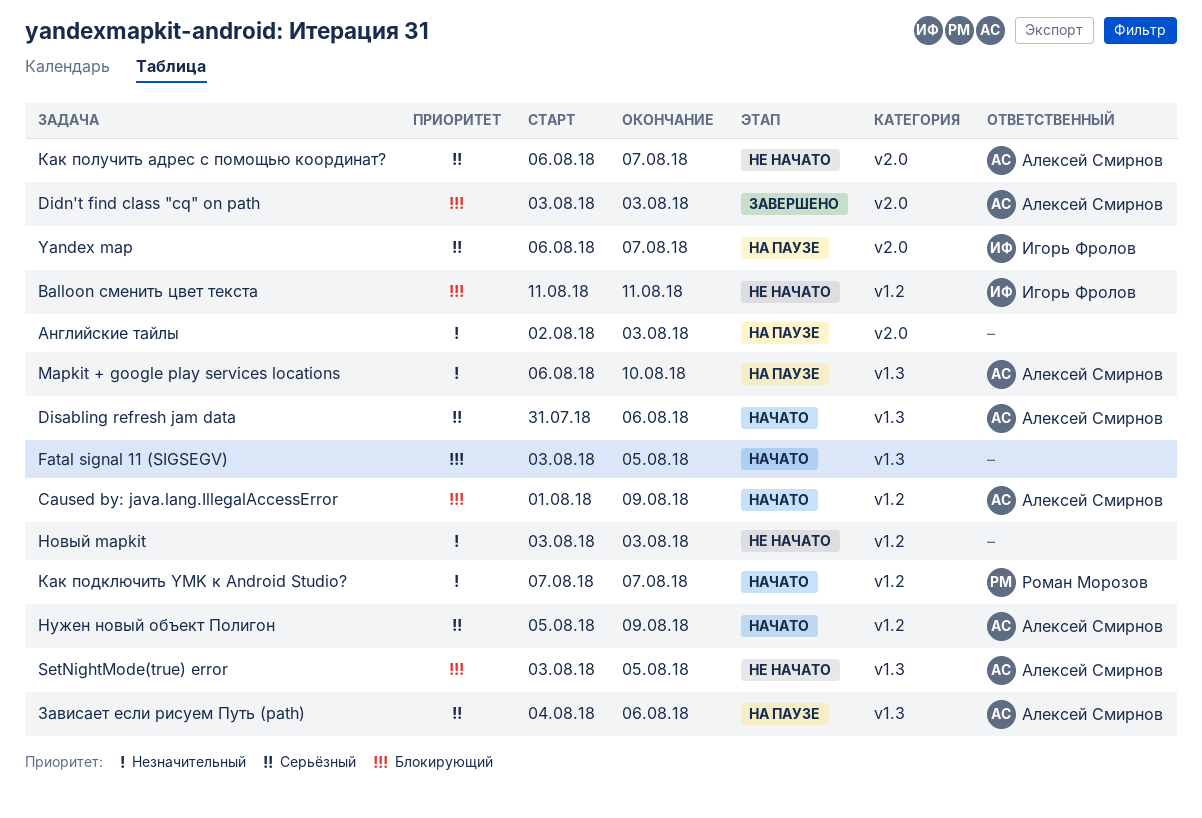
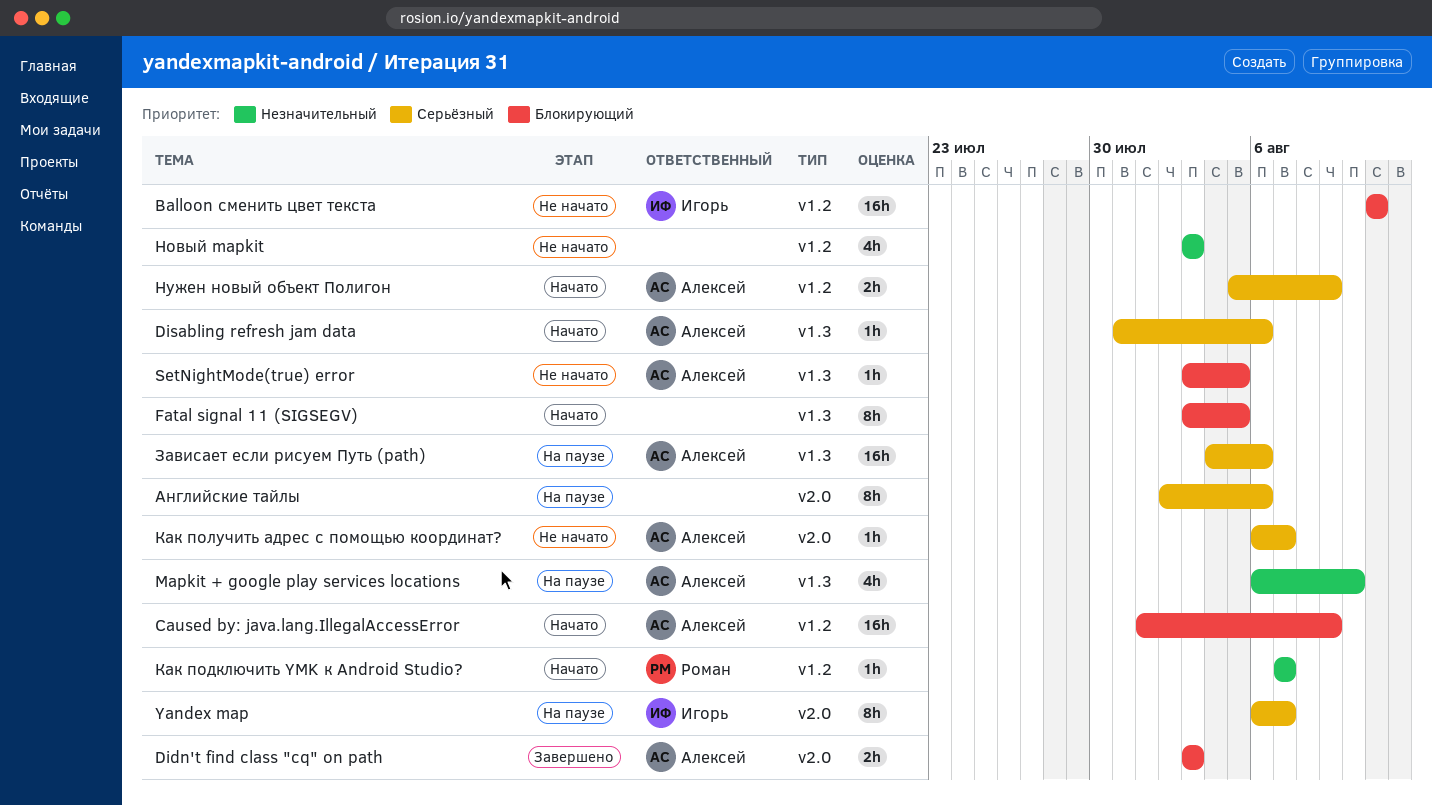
Английские тайлы, priority: Незначительный -> Серьёзный
Английские тайлы, due: Aug 3 -> Aug 6

